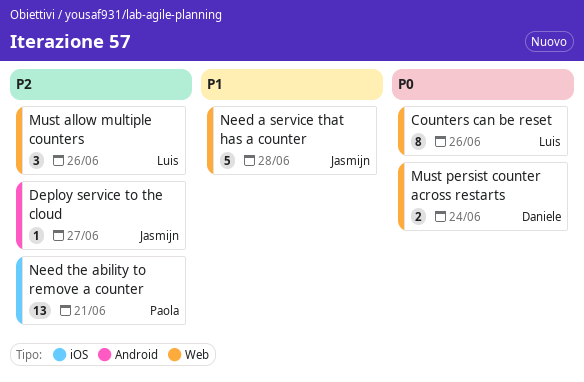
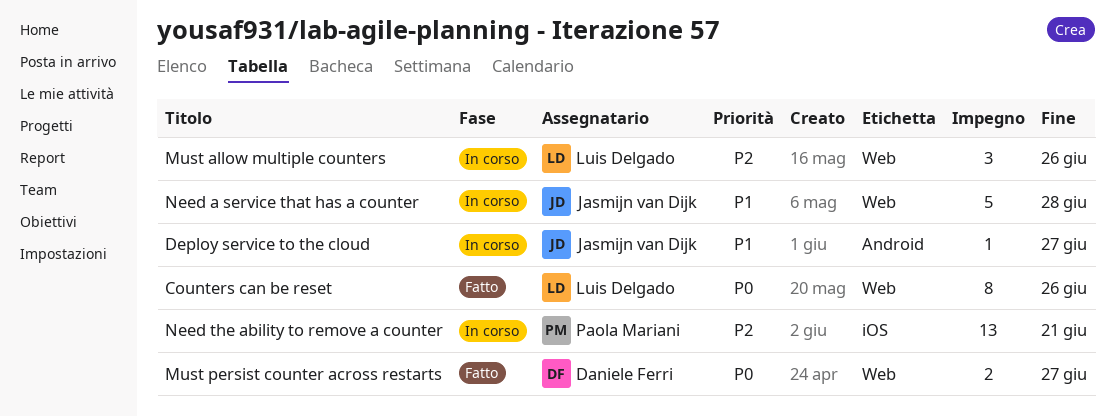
Deploy service to the cloud, priority: P2 -> P1
Must persist counter across restarts, due: Jun 24 -> Jun 27

